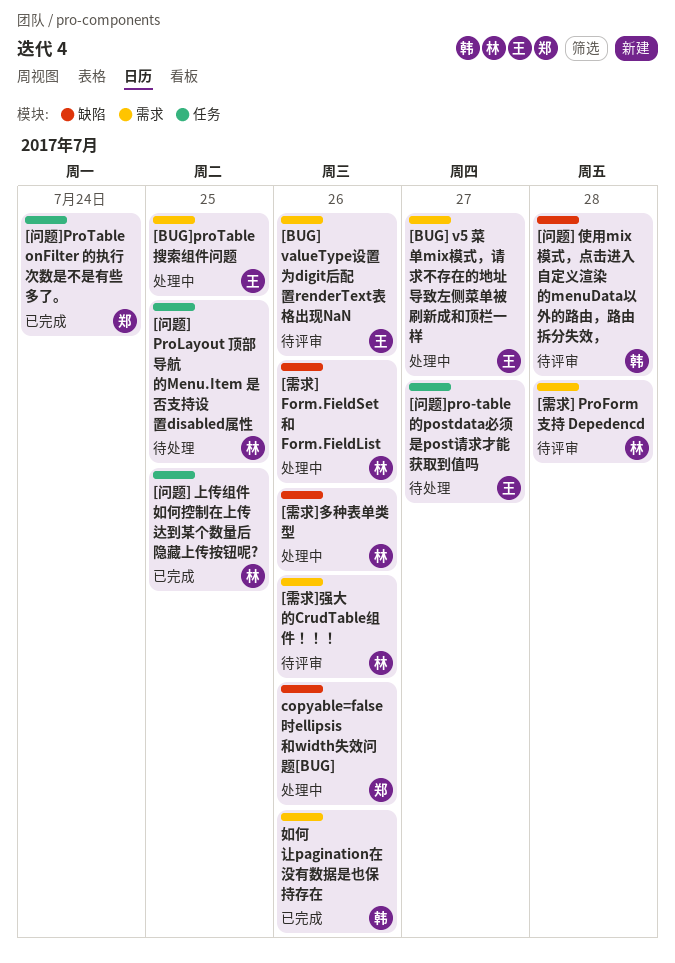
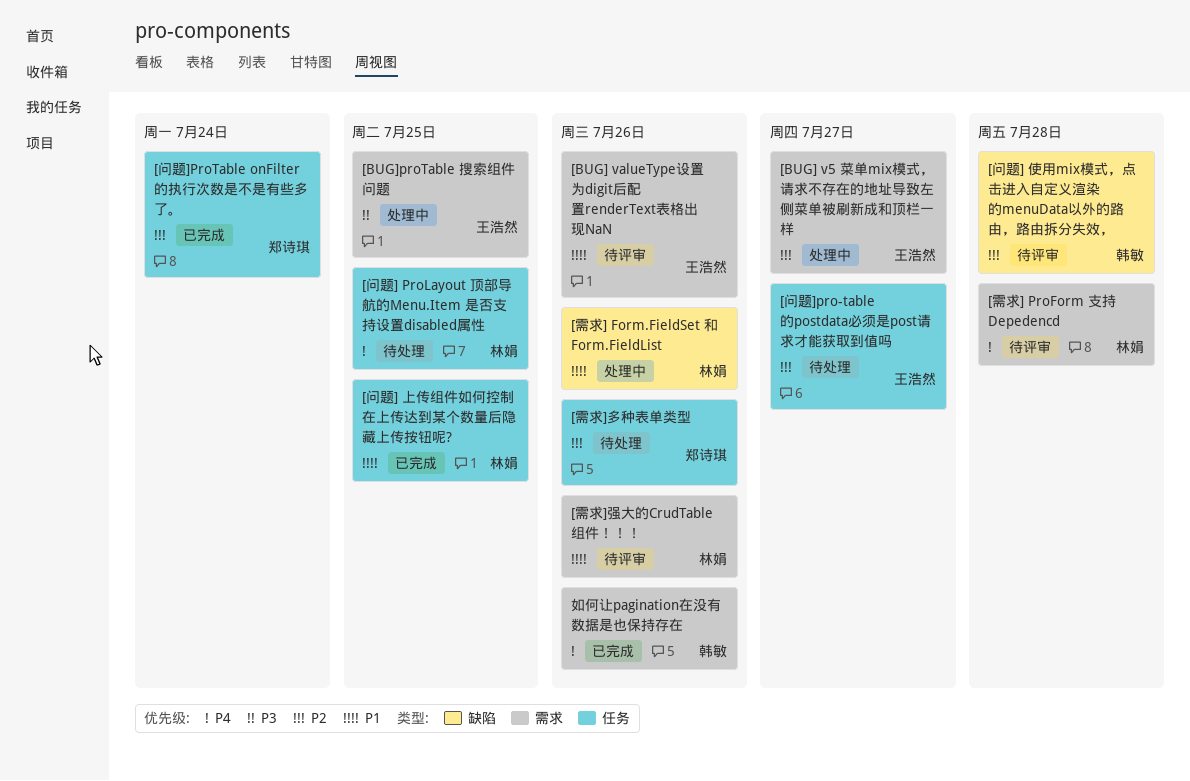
[需求]多种表单类型, status: 处理中 -> 待处理
[需求]多种表单类型, owner: 林娟 -> 郑诗琪
[需求]多种表单类型, label: 缺陷 -> 任务
copyable=false时ellipsis和width失效问题[BUG]: present -> none

